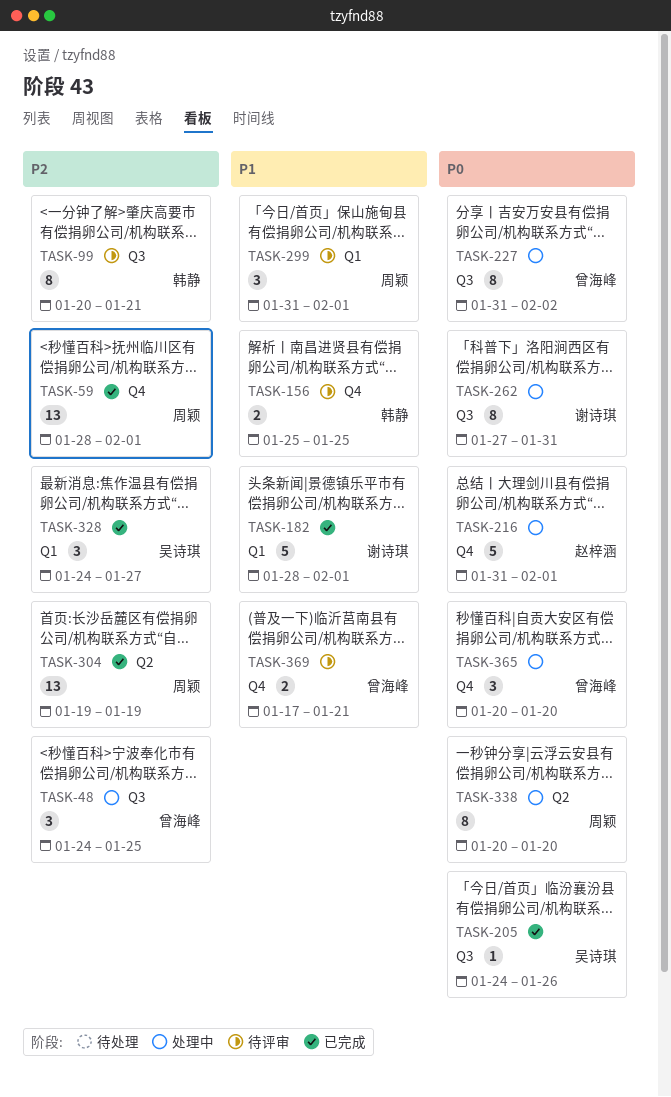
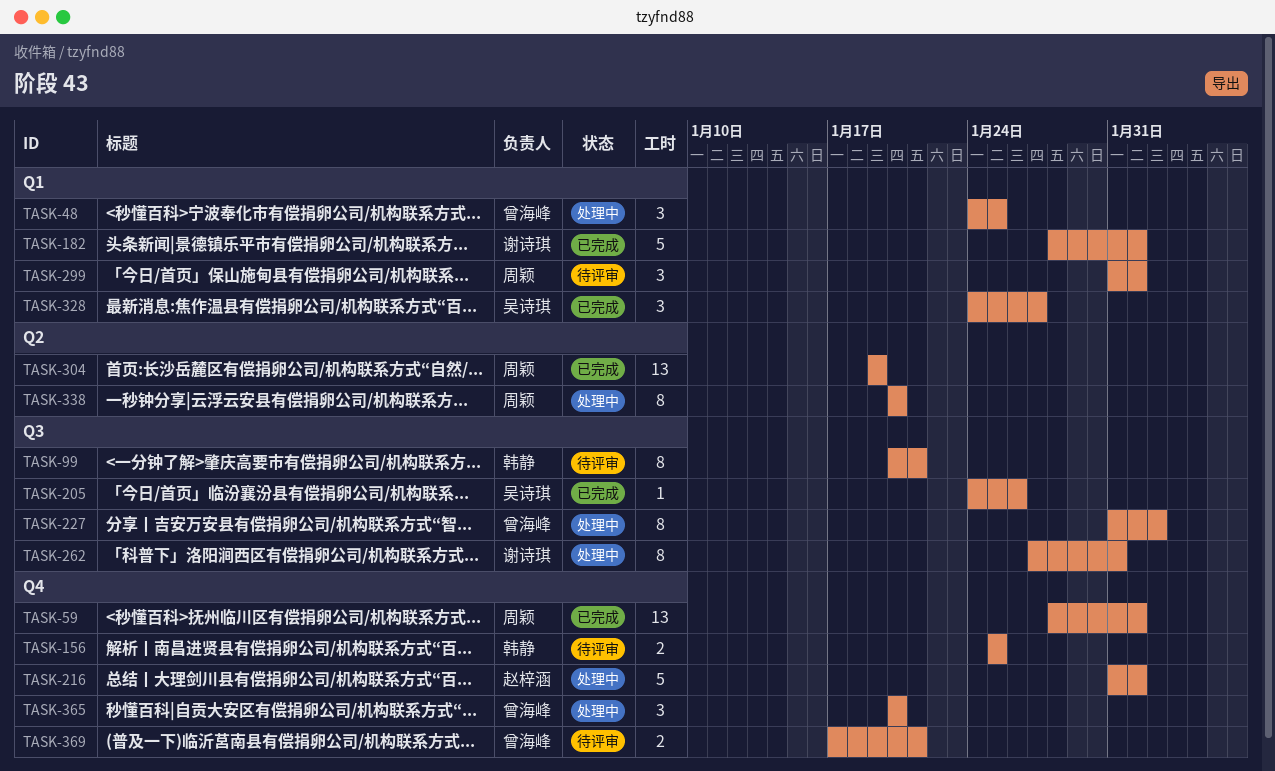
TASK-48, label: Q3 -> Q1

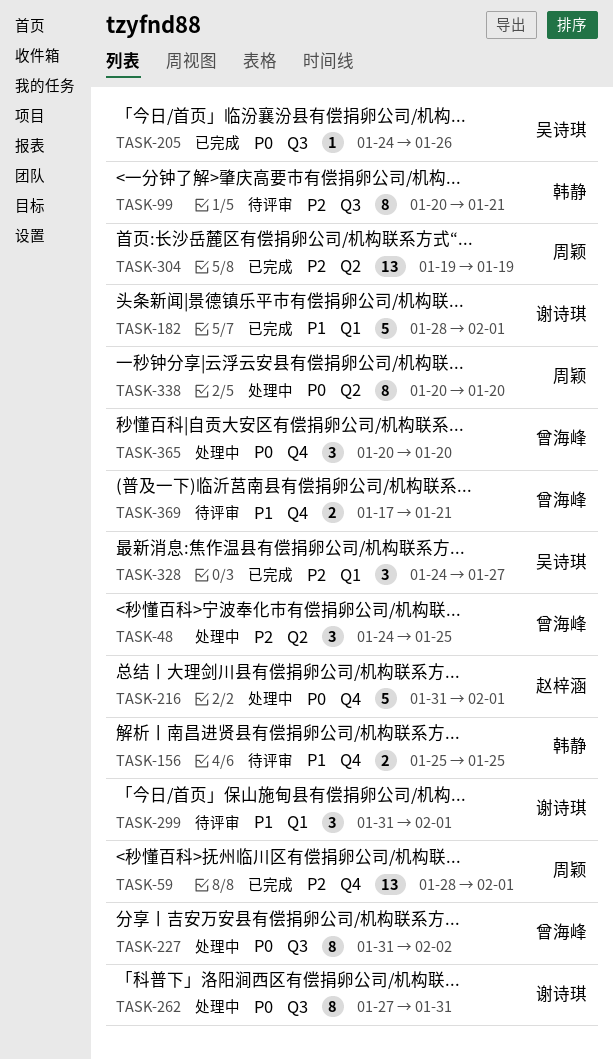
TASK-48, label: Q1 -> Q2
TASK-299, owner: 周颖 -> 谢诗琪

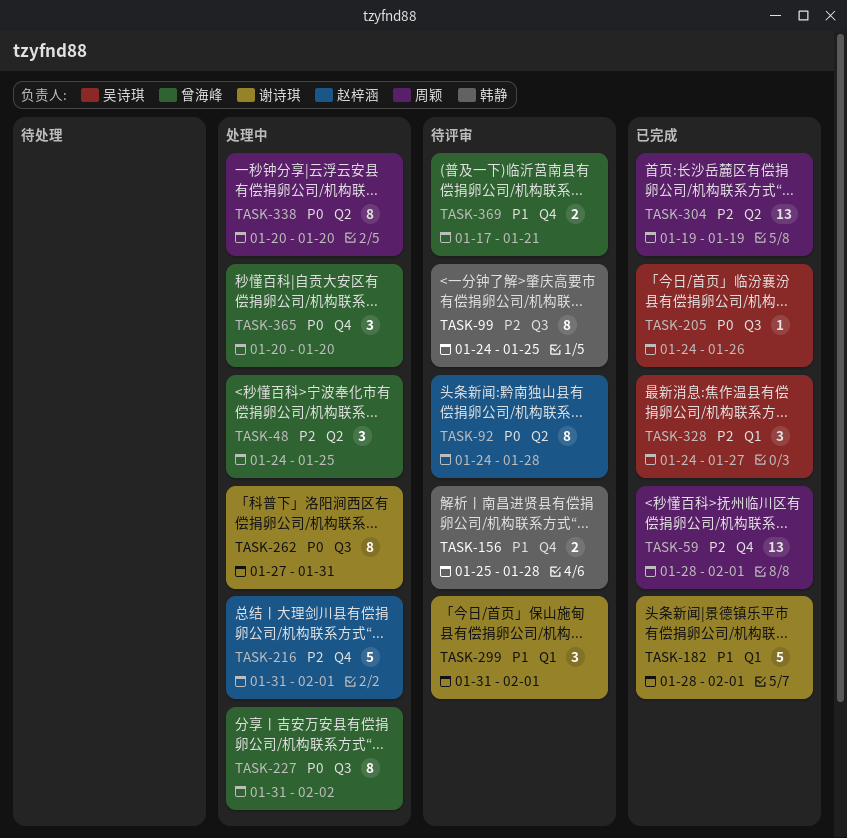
TASK-92: none -> present
TASK-99, start: Jan 20 -> Jan 24
TASK-99, due: Jan 21 -> Jan 25
TASK-156, due: Jan 25 -> Jan 28
TASK-216, priority: P0 -> P2

